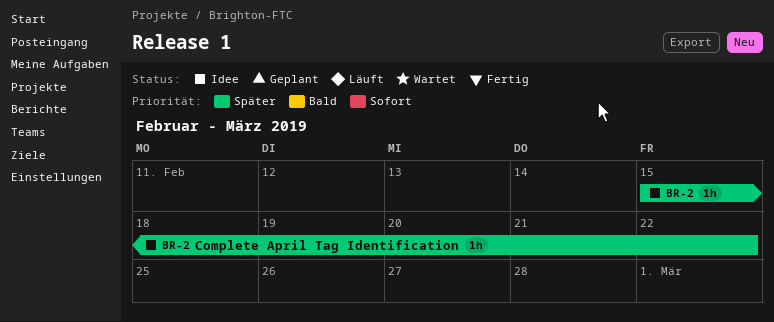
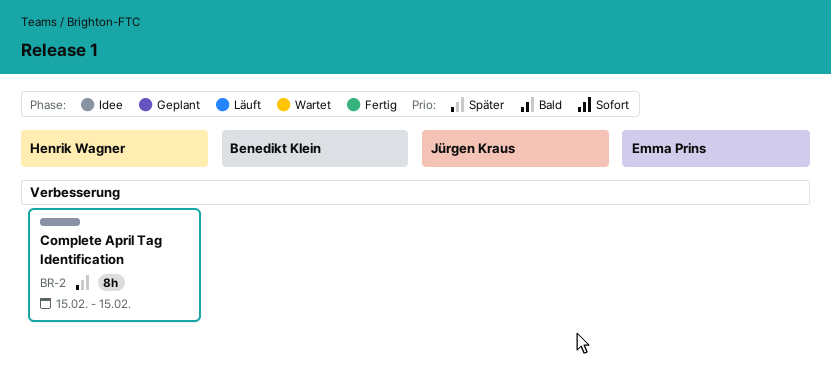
BR-2, estimate: 1h -> 8h
BR-2, due: Feb 22 -> Feb 15

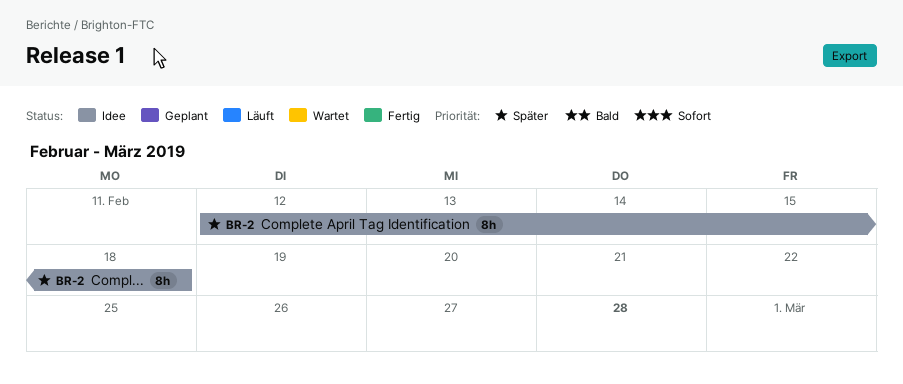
BR-2, start: Feb 15 -> Feb 12
BR-2, due: Feb 15 -> Feb 18

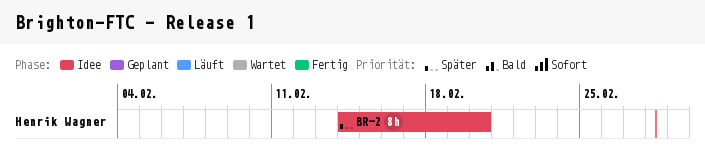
BR-2, start: Feb 12 -> Feb 14
BR-2, due: Feb 18 -> Feb 20

